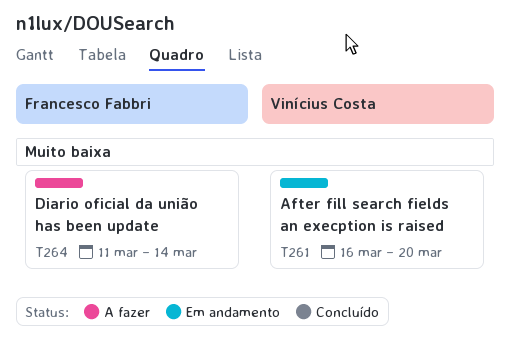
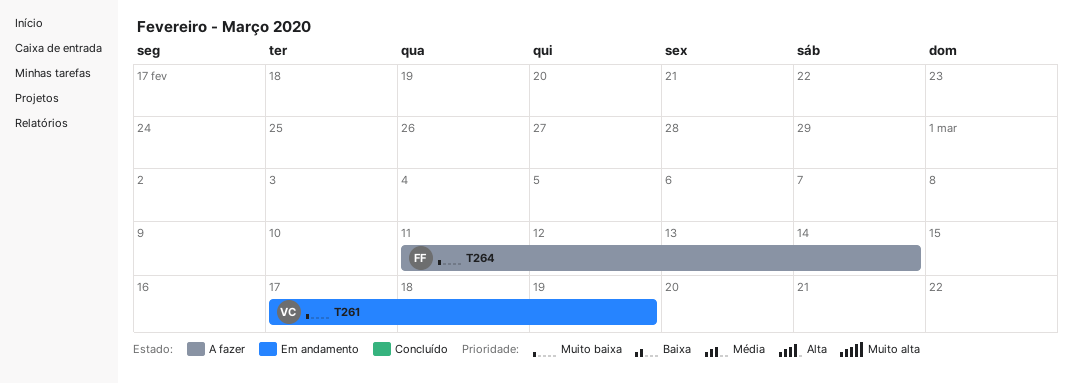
T261, start: Mar 16 -> Mar 17
T261, due: Mar 20 -> Mar 19

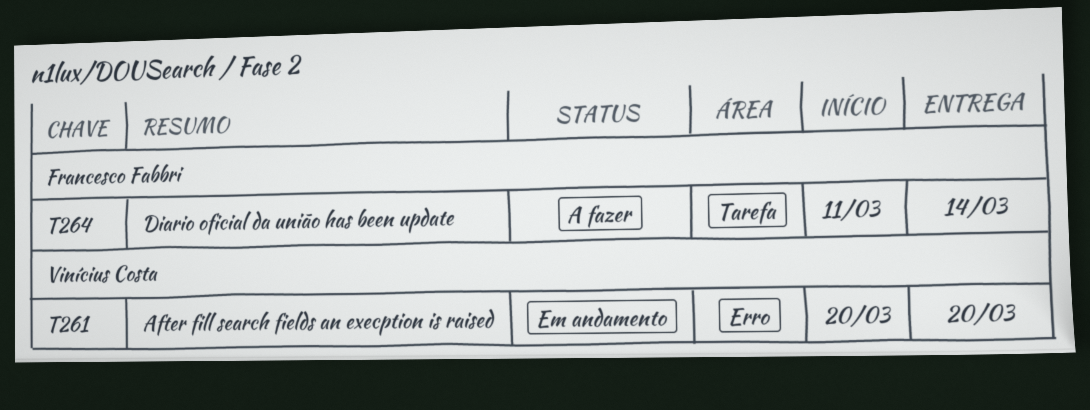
T261, start: Mar 17 -> Mar 20
T261, due: Mar 19 -> Mar 20

